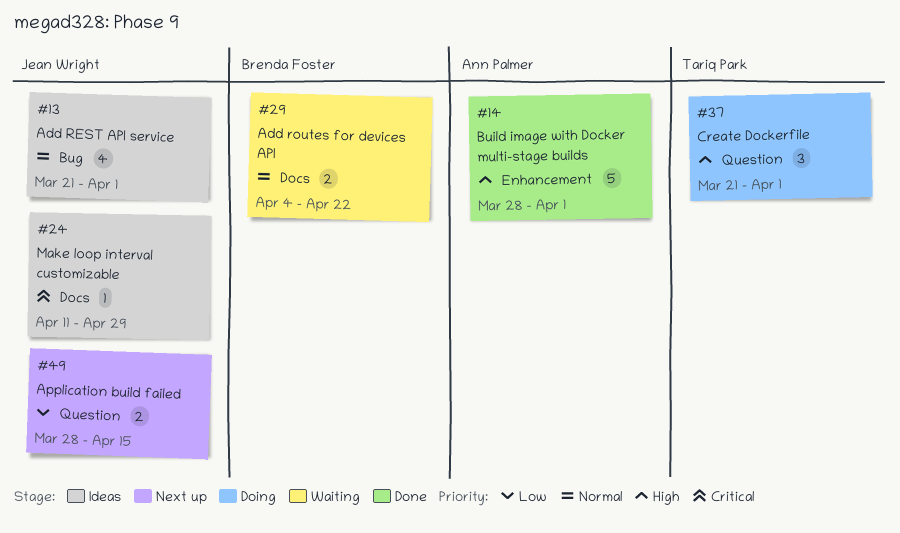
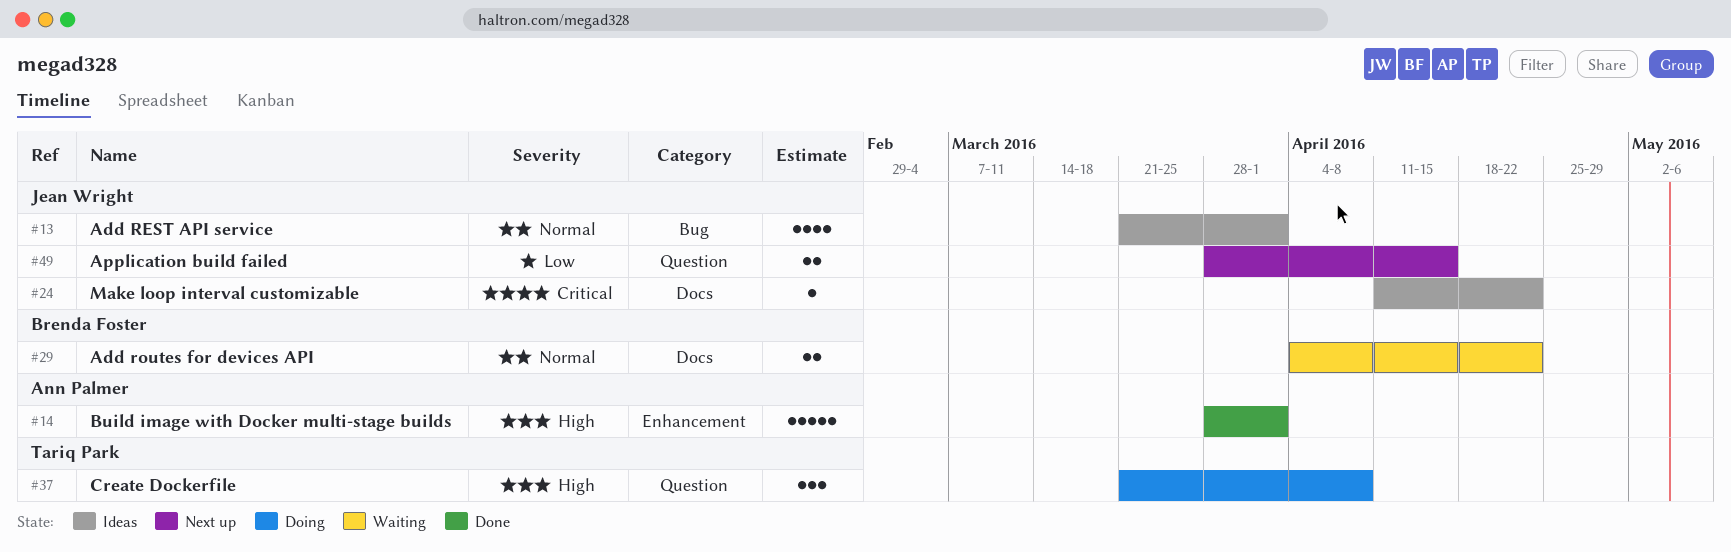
#24, due: Apr 29 -> Apr 22
#37, due: Apr 1 -> Apr 8

